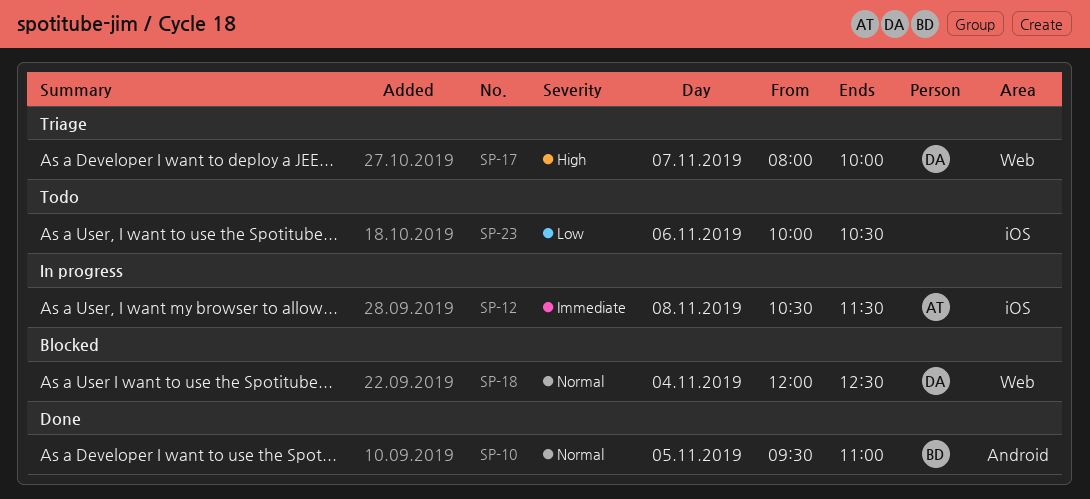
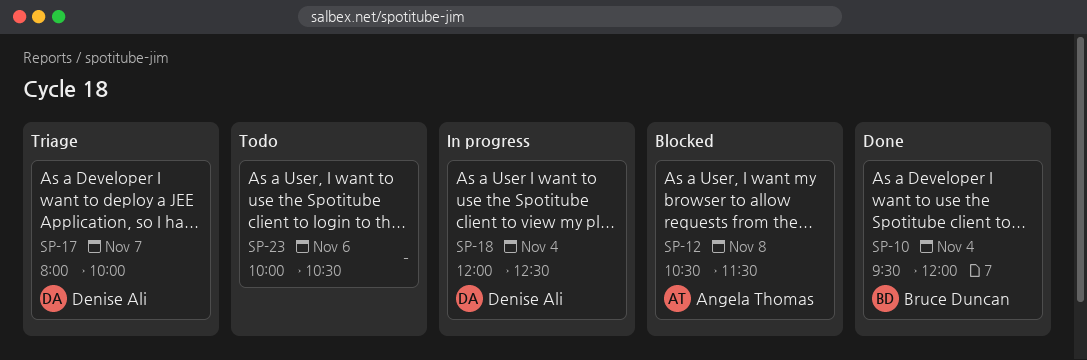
SP-10, day: Nov 5 -> Nov 4
SP-10, ends: 11:00 -> 12:00
SP-12, status: In progress -> Blocked
SP-18, status: Blocked -> In progress

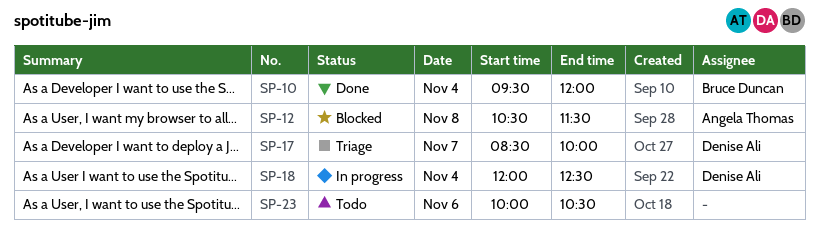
SP-17, begins: 08:00 -> 08:30

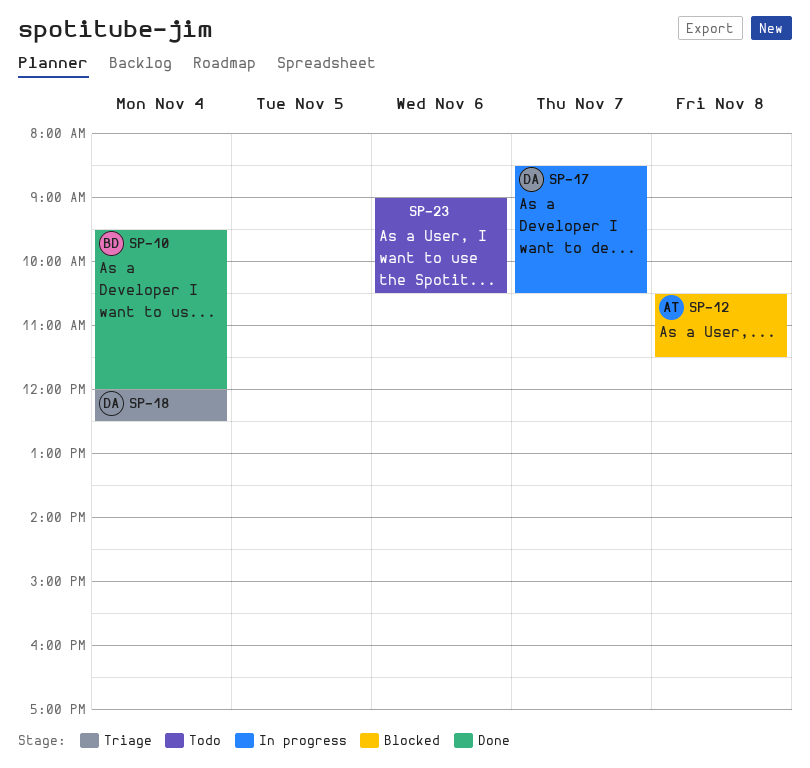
SP-17, status: Triage -> In progress
SP-17, ends: 10:00 -> 10:30
SP-18, status: In progress -> Triage
SP-23, begins: 10:00 -> 09:00

